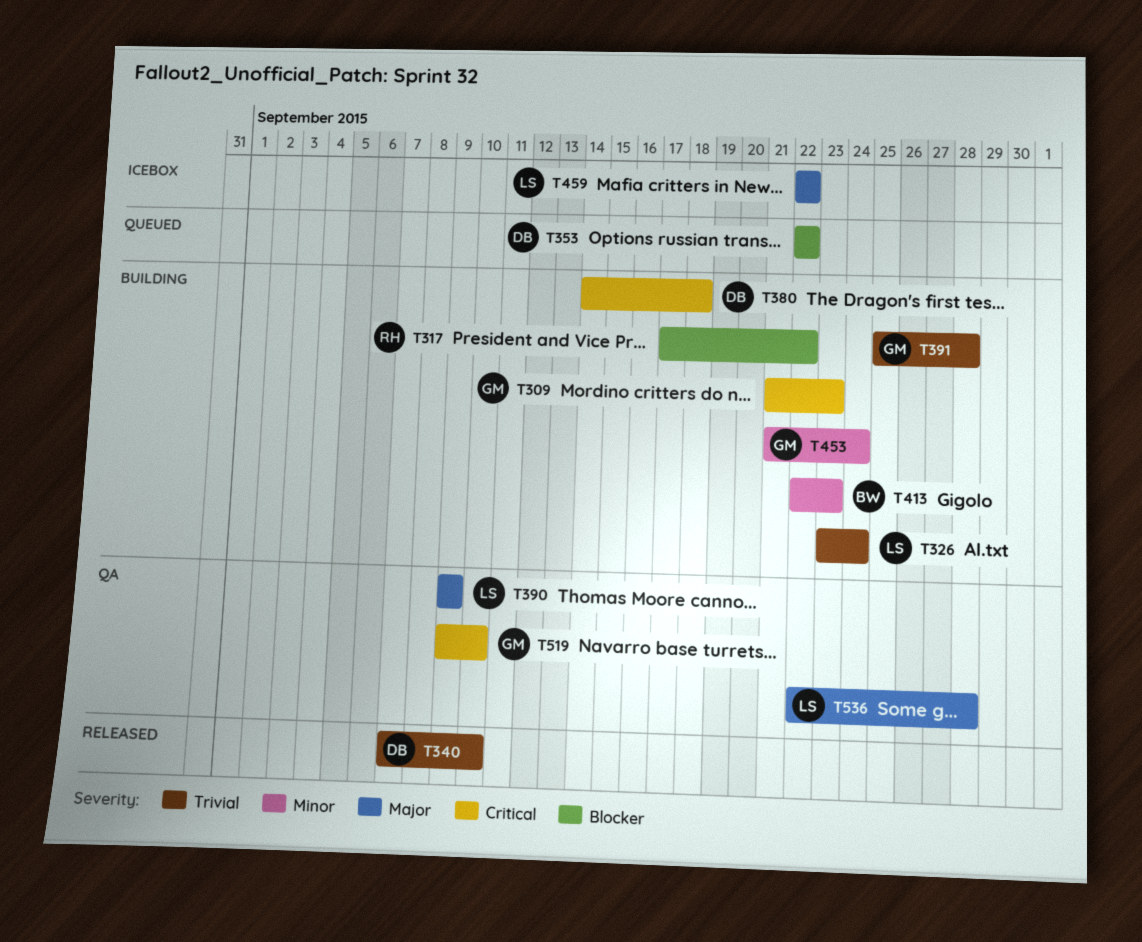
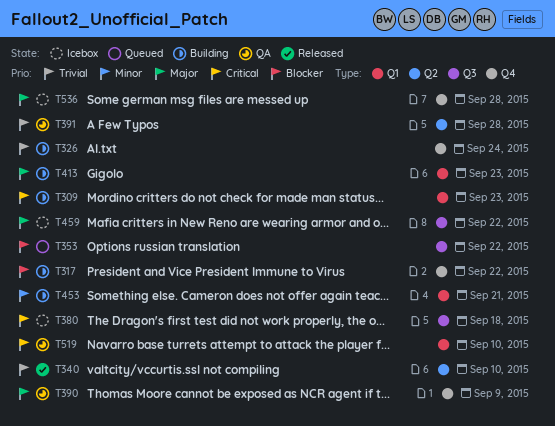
T380, status: Building -> Icebox
T391, status: Building -> QA
T413, priority: Minor -> Major
T453, due: Sep 24 -> Sep 21
T536, status: QA -> Icebox

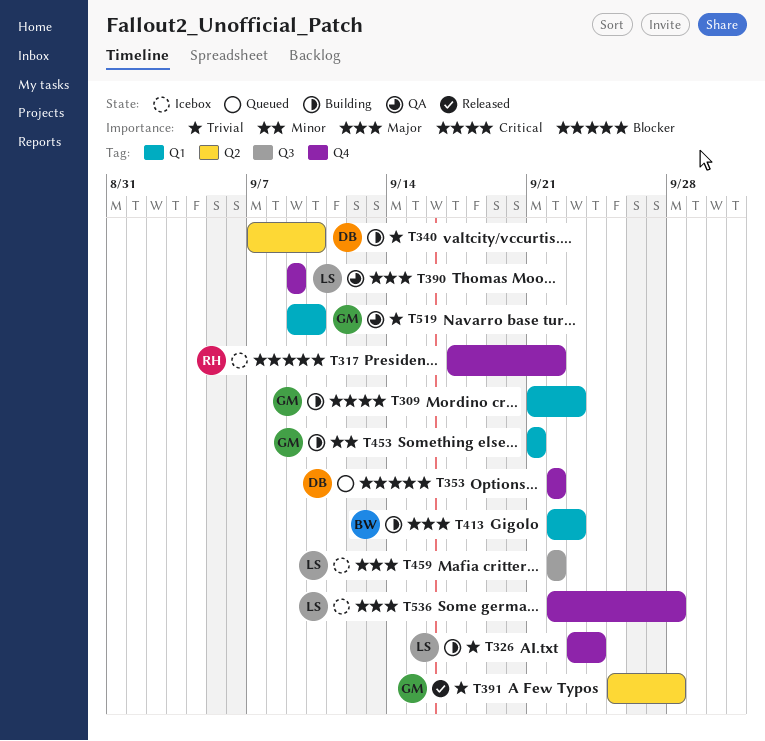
T317, status: Building -> Icebox
T340, status: Released -> Building
T353, label: Q3 -> Q4
T380: present -> none
T391, status: QA -> Released
T519, priority: Critical -> Trivial

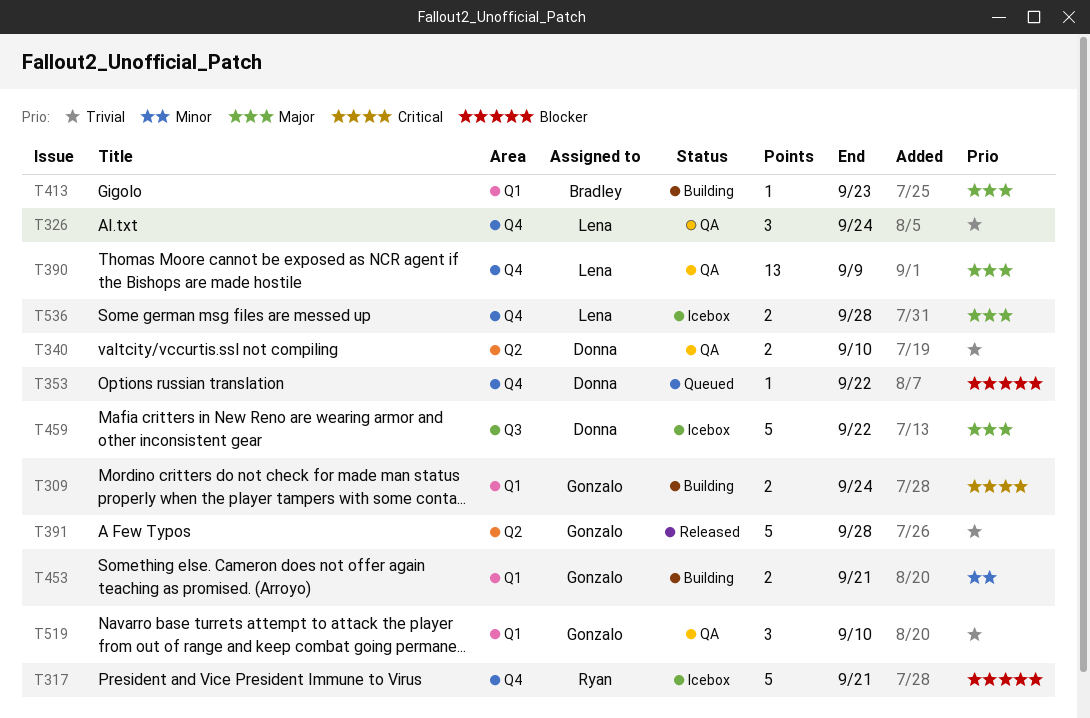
T309, due: Sep 23 -> Sep 24
T317, due: Sep 22 -> Sep 21
T326, status: Building -> QA
T340, status: Building -> QA
T459, owner: Lena -> Donna

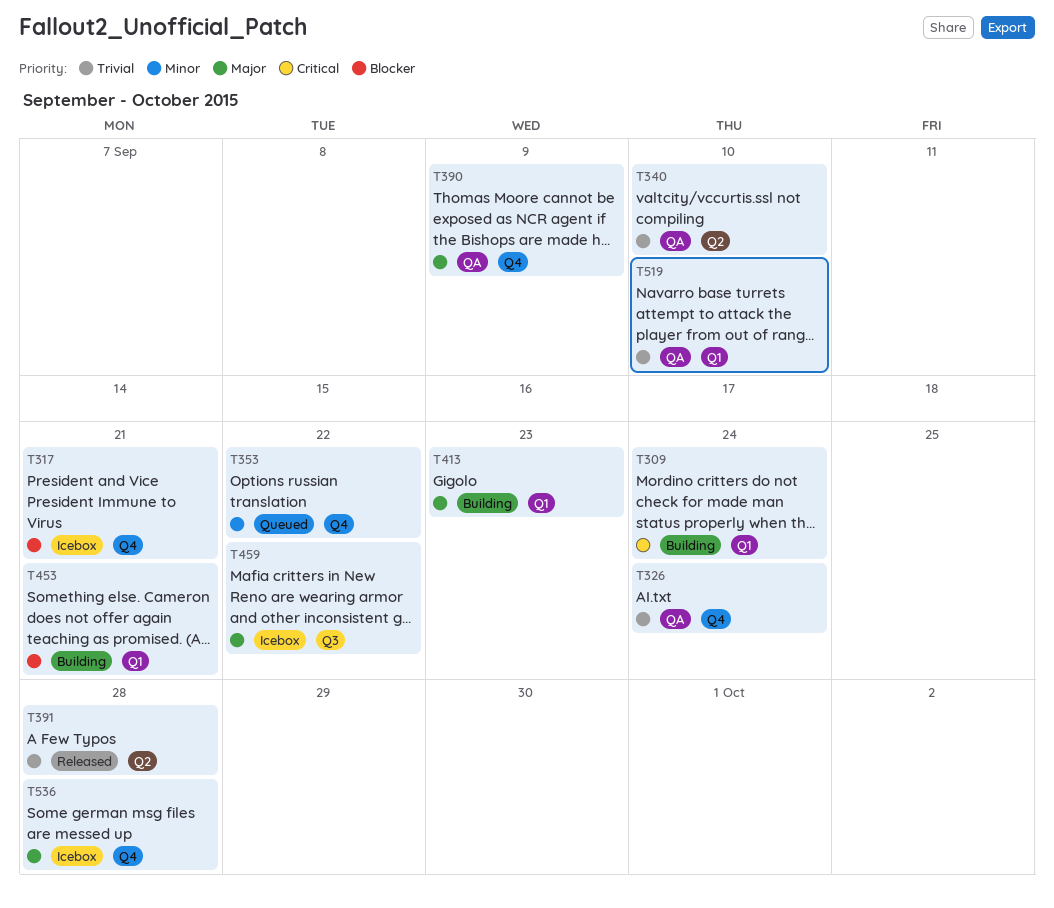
T353, priority: Blocker -> Minor
T453, priority: Minor -> Blocker

